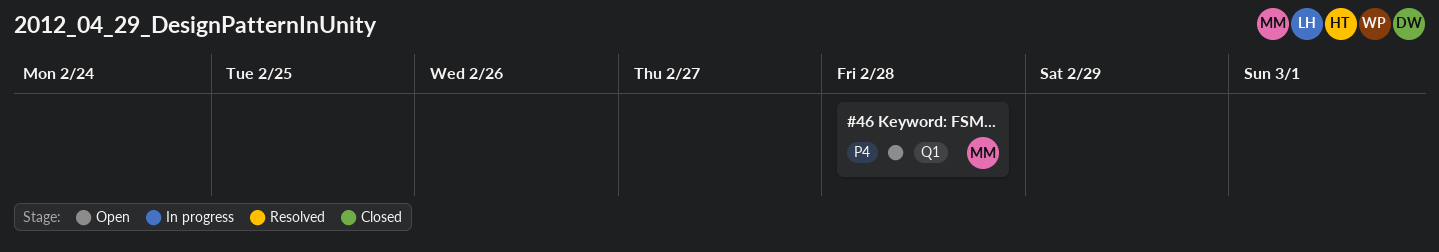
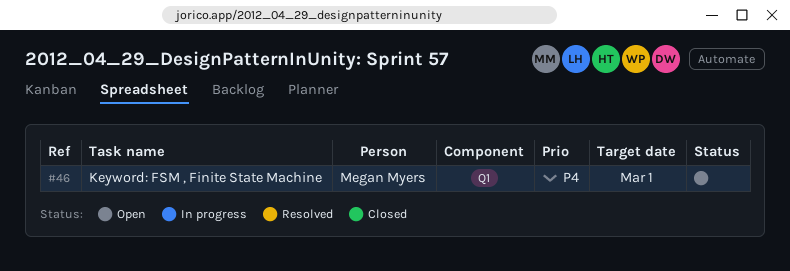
#46, due: Feb 28 -> Mar 1

